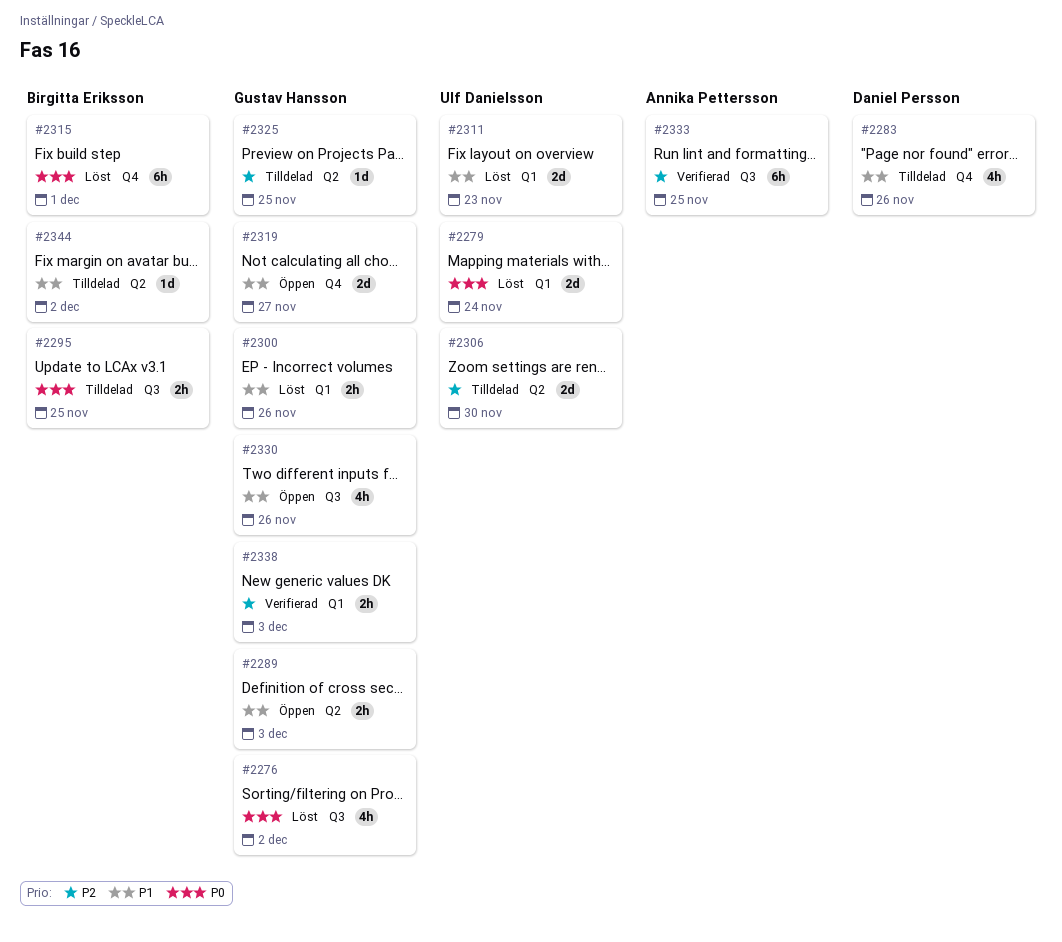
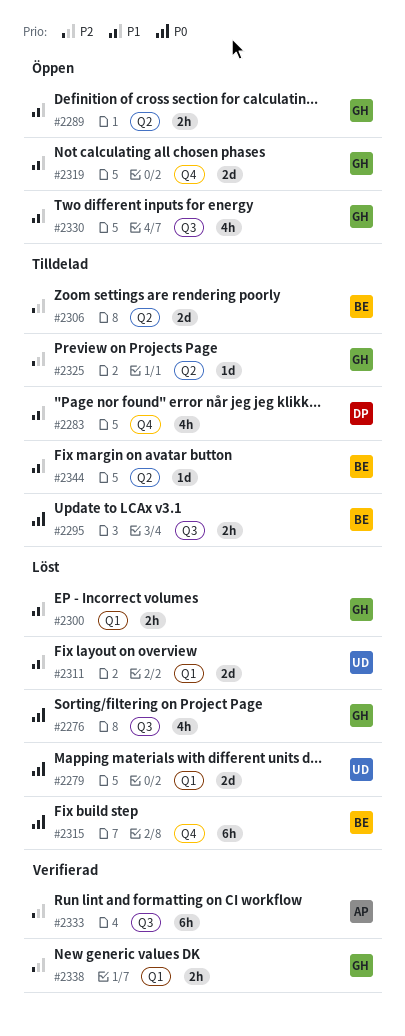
#2306, owner: Ulf Danielsson -> Birgitta Eriksson

